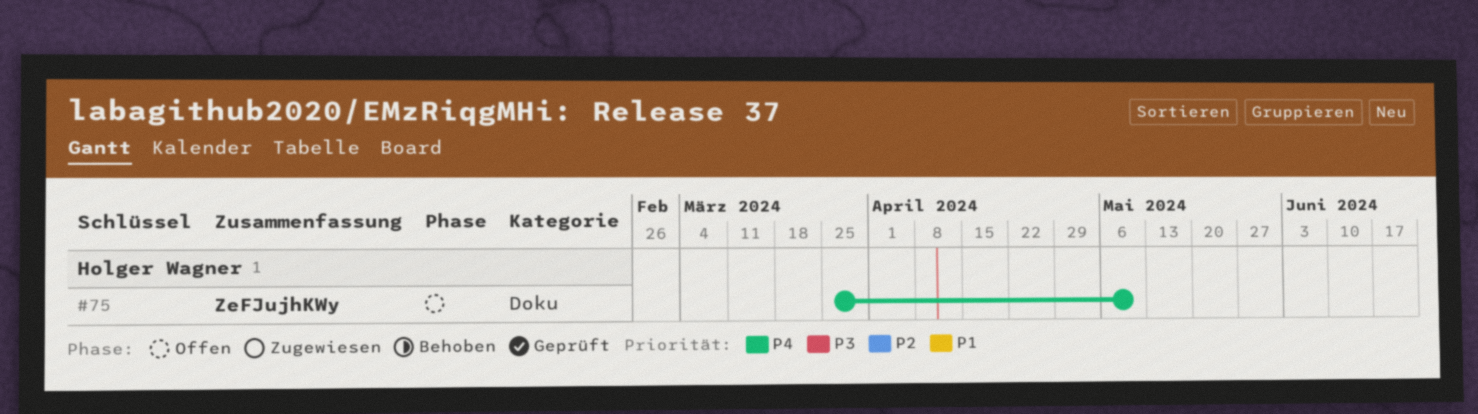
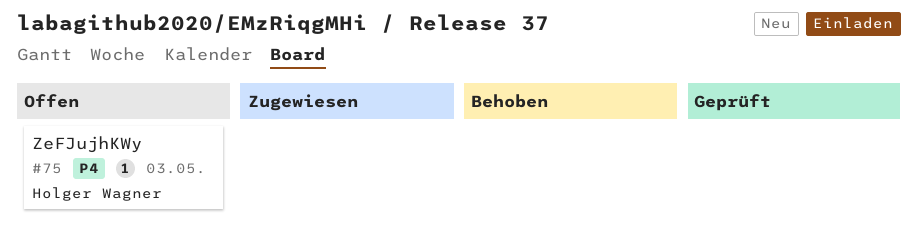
#75, due: May 10 -> May 3

